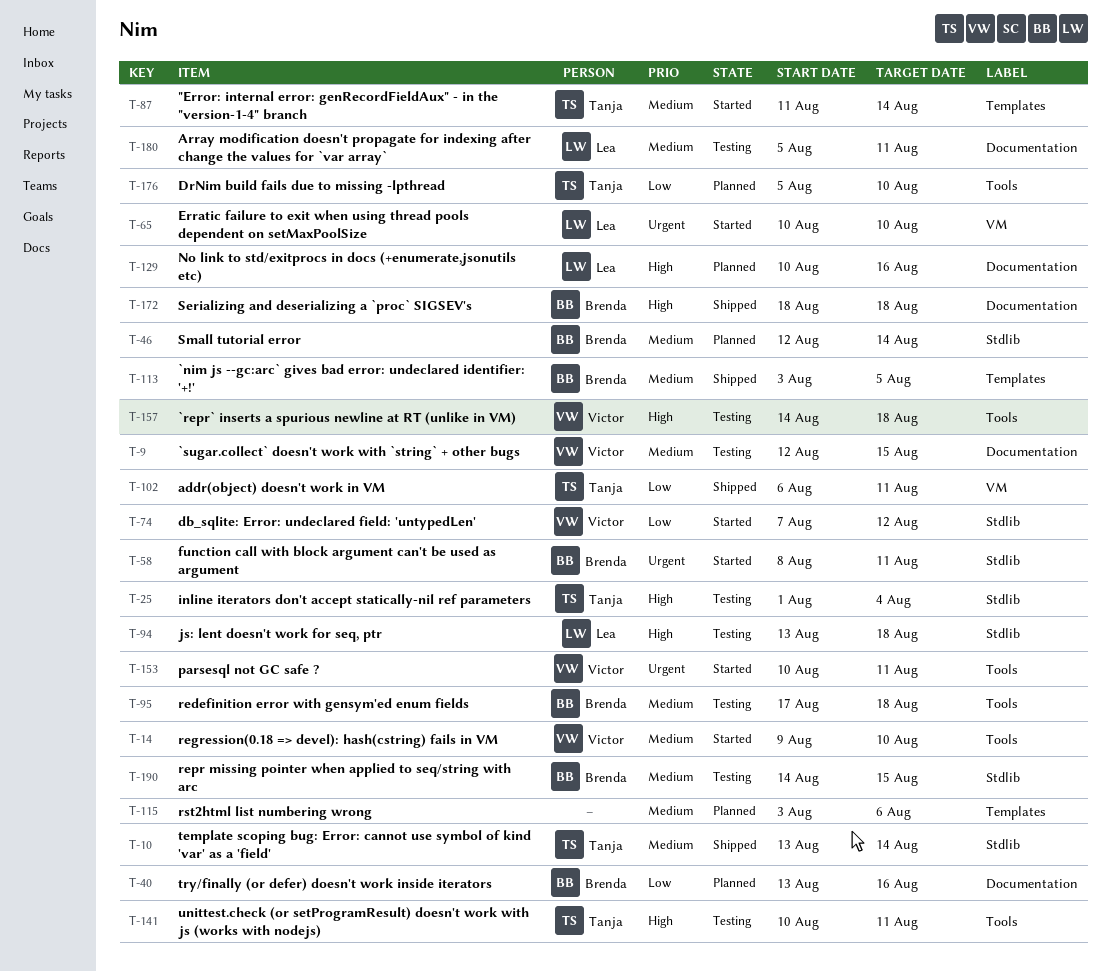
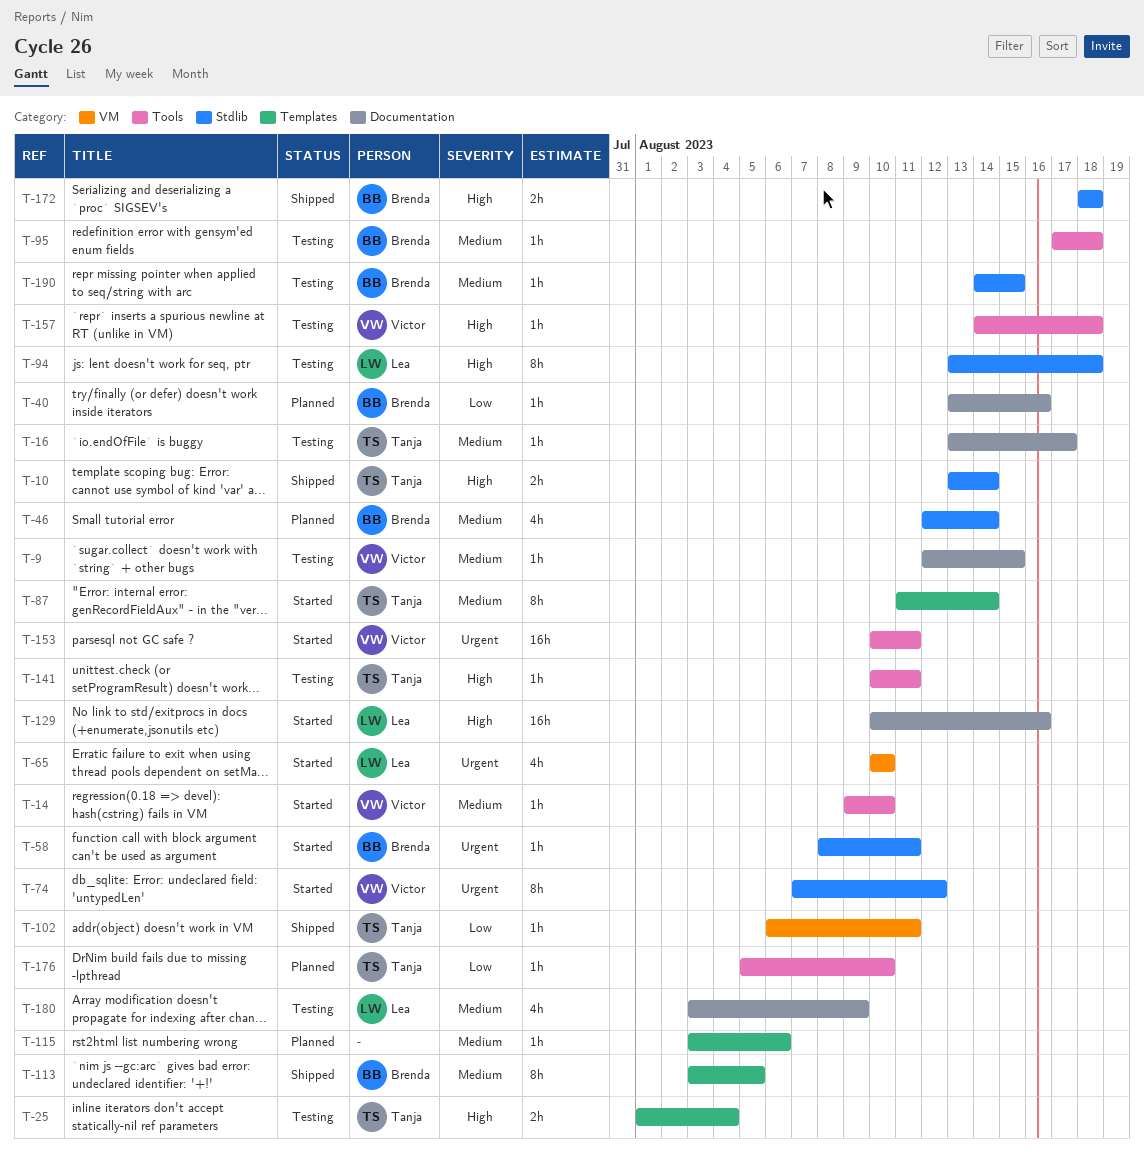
T-10, priority: Medium -> High
T-16: none -> present
T-25, label: Stdlib -> Templates
T-74, priority: Low -> Urgent
T-129, status: Planned -> Started
T-172, label: Documentation -> Stdlib
T-180, start: Aug 5 -> Aug 3
T-180, due: Aug 11 -> Aug 9

